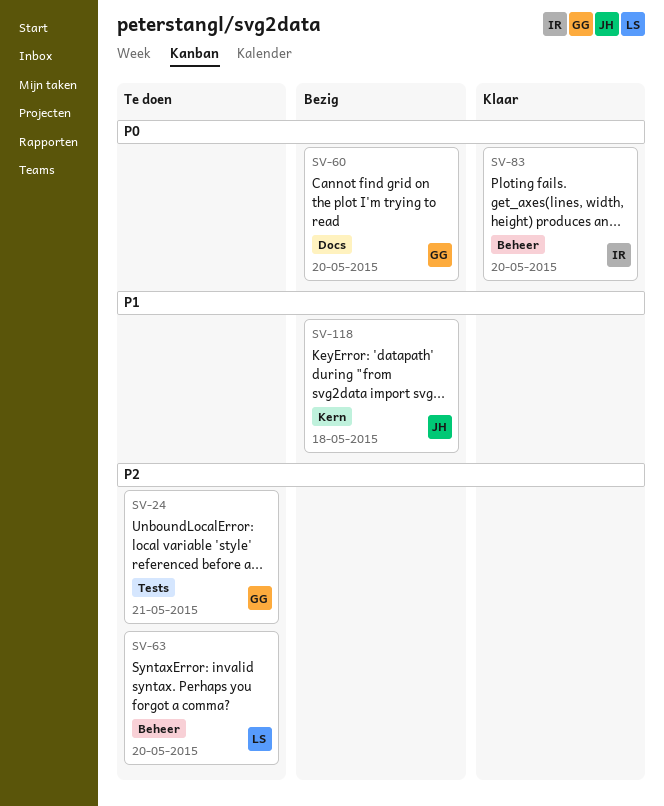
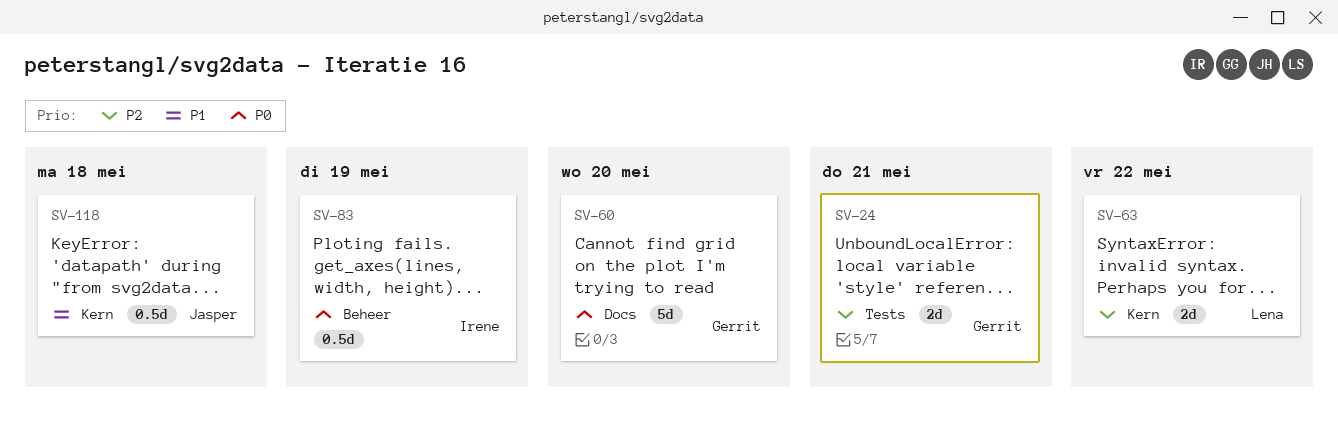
SV-63, label: Beheer -> Kern
SV-63, due: May 20 -> May 22
SV-83, due: May 20 -> May 19

